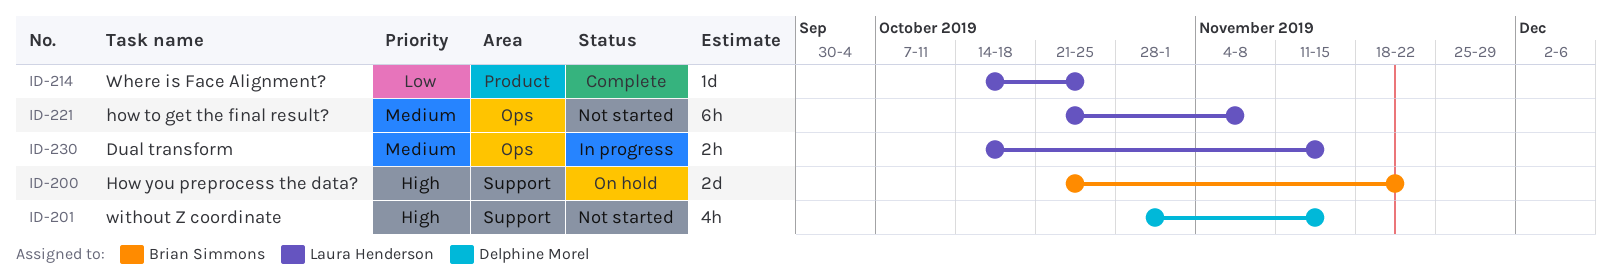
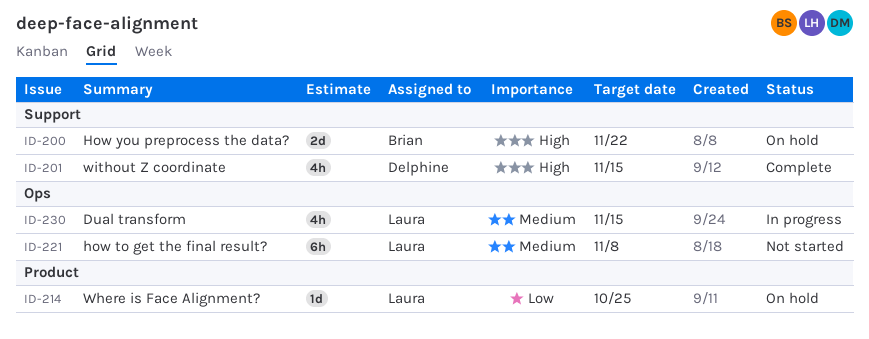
ID-201, status: Not started -> Complete
ID-214, status: Complete -> On hold
ID-230, estimate: 2h -> 4h

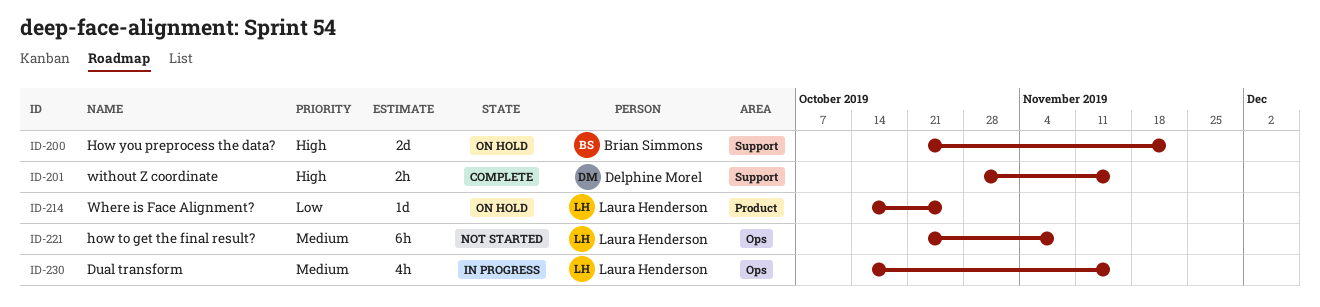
ID-201, estimate: 4h -> 2h

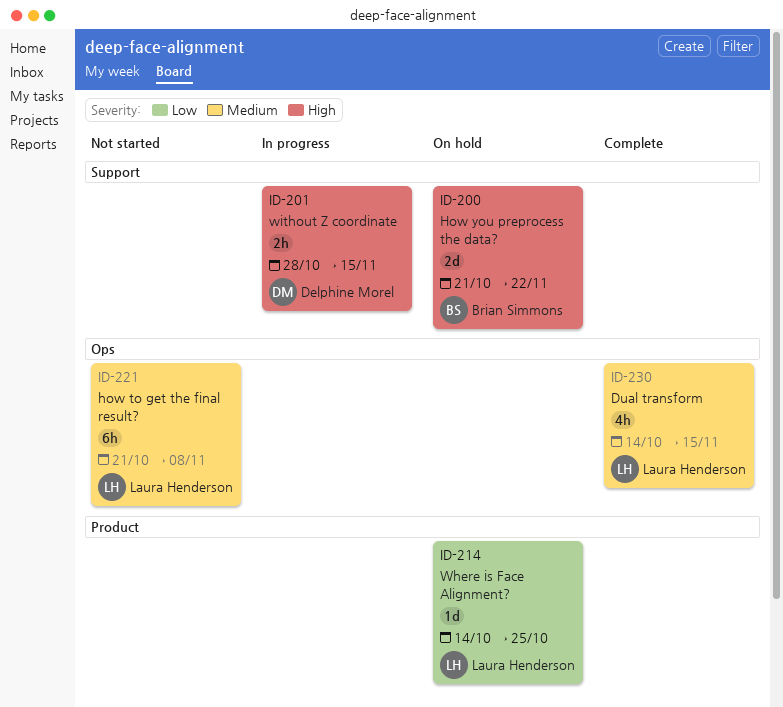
ID-201, status: Complete -> In progress
ID-230, status: In progress -> Complete

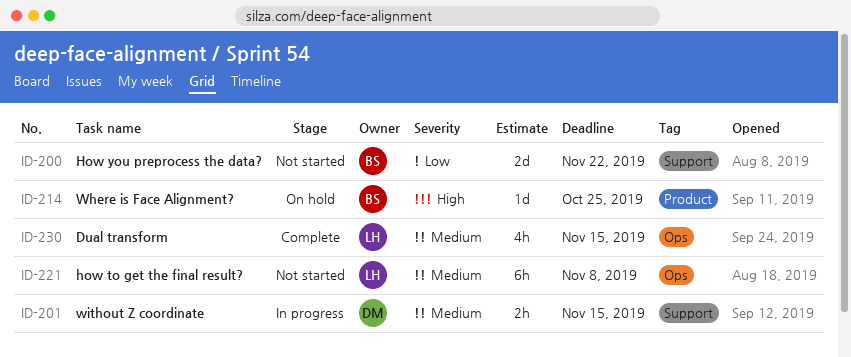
ID-200, status: On hold -> Not started
ID-200, priority: High -> Low
ID-201, priority: High -> Medium
ID-214, owner: Laura Henderson -> Brian Simmons
ID-214, priority: Low -> High

